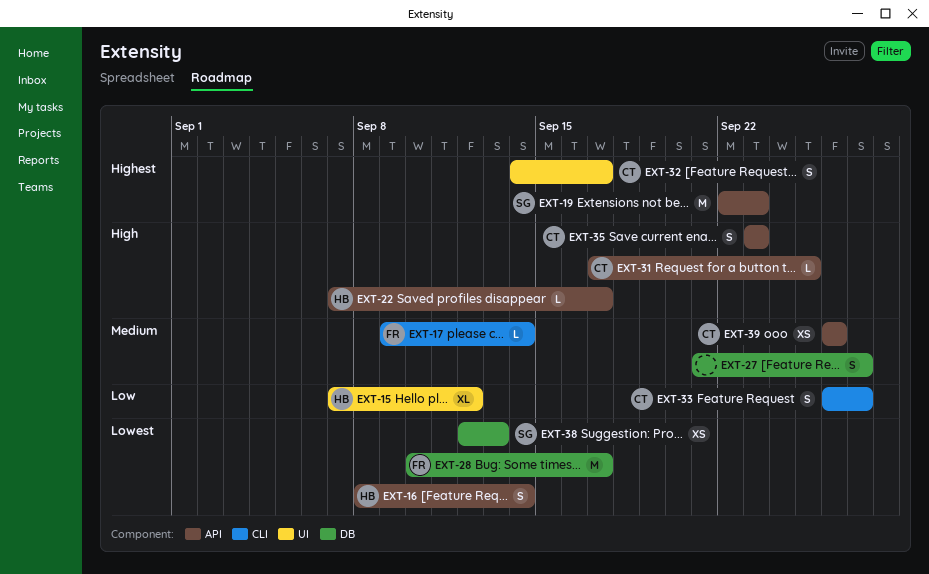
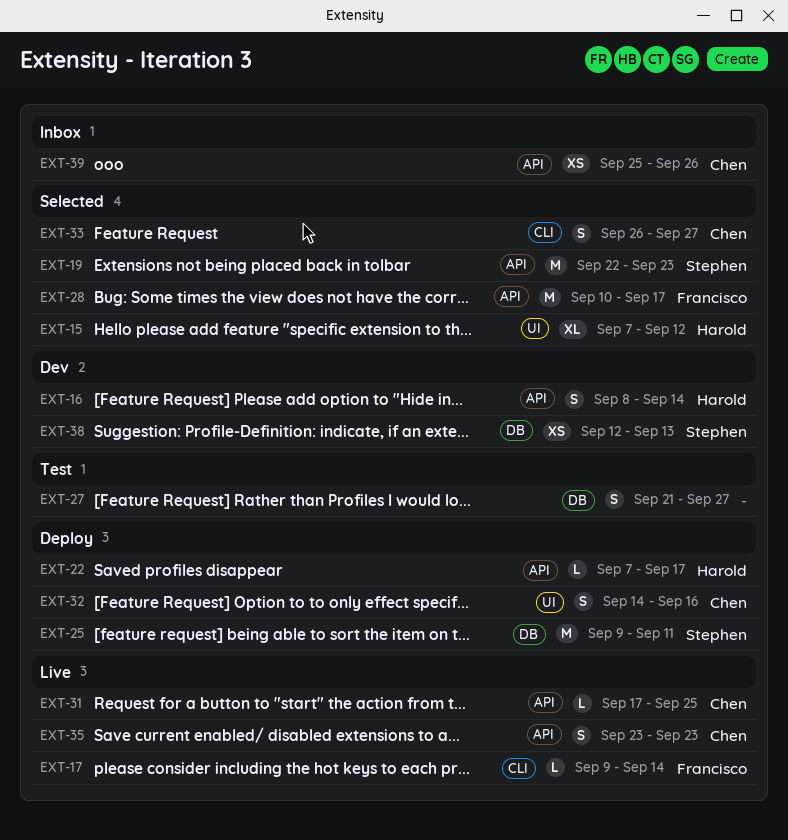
EXT-25: none -> present
EXT-28, label: DB -> API
EXT-32, due: Sep 17 -> Sep 16
EXT-39, start: Sep 26 -> Sep 25

